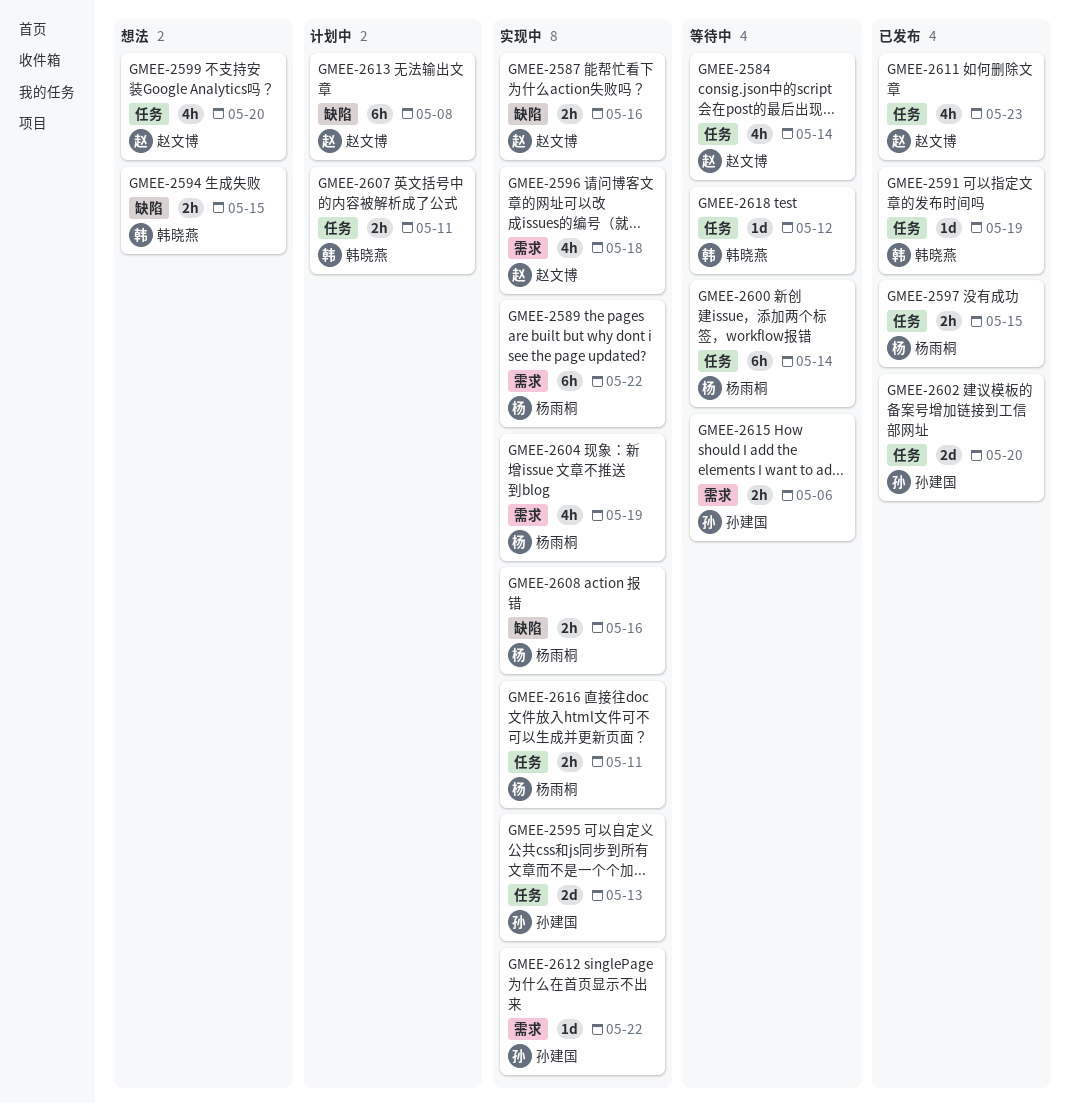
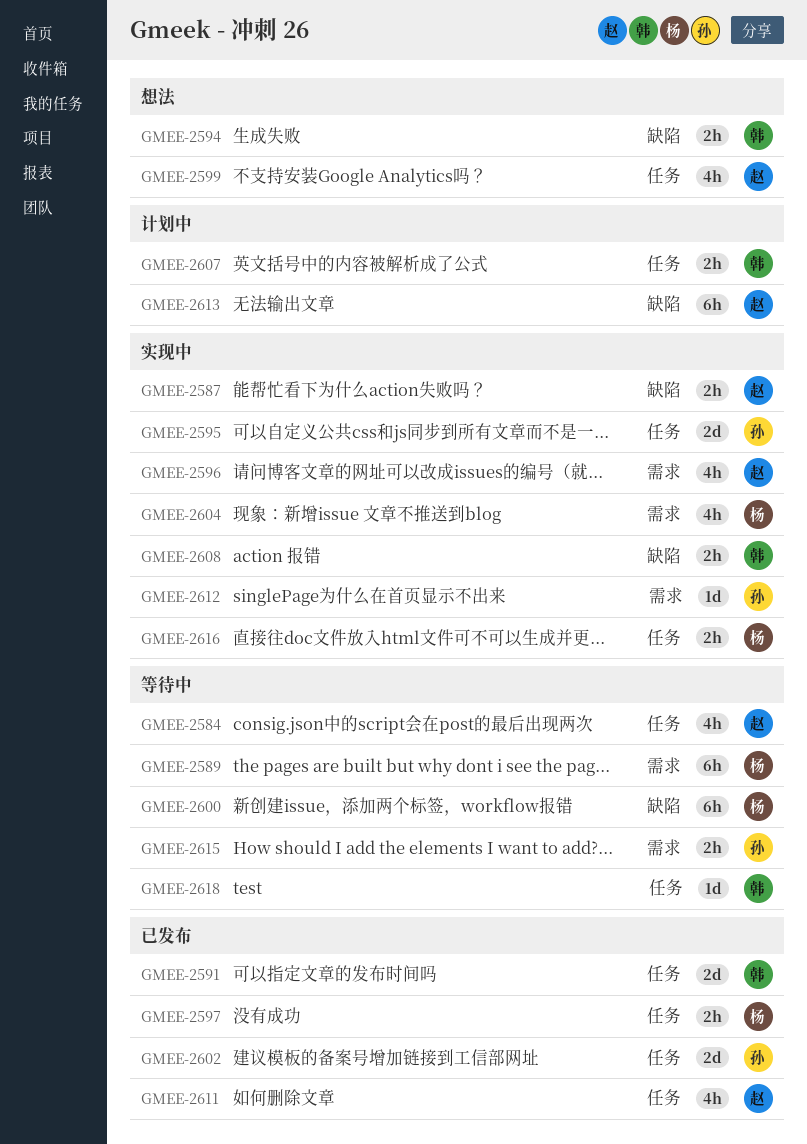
GMEE-2589, status: 实现中 -> 等待中
GMEE-2591, estimate: 1d -> 2d
GMEE-2600, label: 任务 -> 缺陷
GMEE-2608, owner: 杨雨桐 -> 韩晓燕

